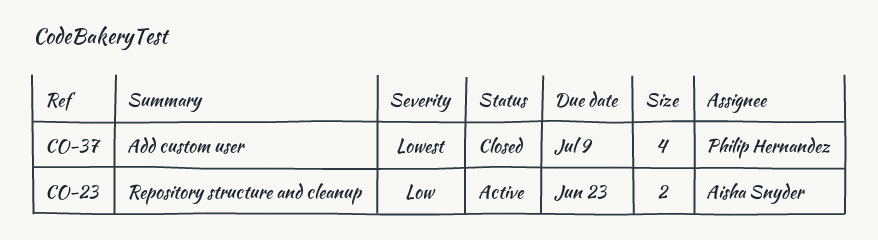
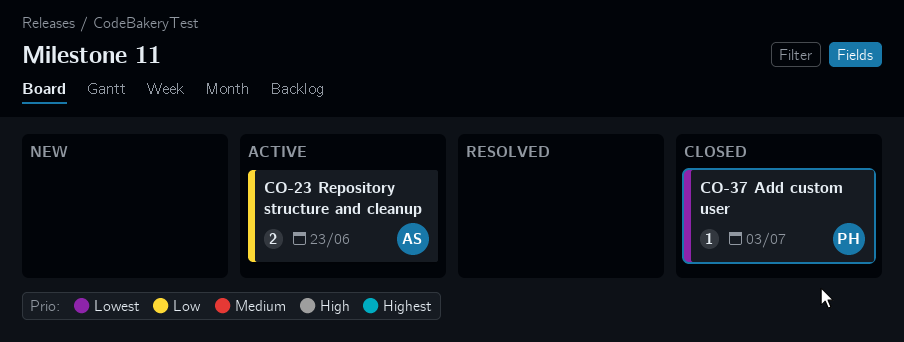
CO-37, estimate: 4 -> 1
CO-37, due: Jul 9 -> Jul 3

